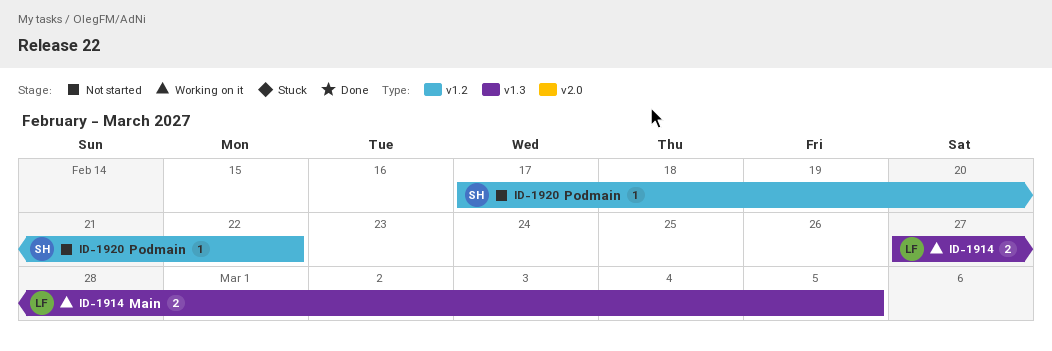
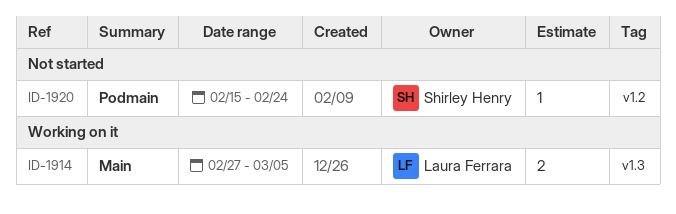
ID-1920, start: Feb 17 -> Feb 15
ID-1920, due: Feb 22 -> Feb 24

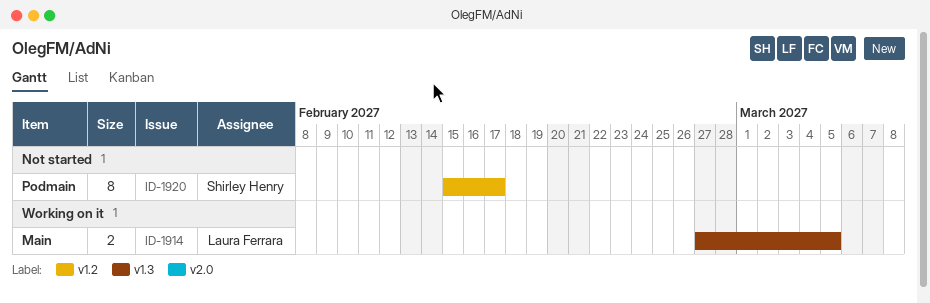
ID-1920, estimate: 1 -> 8
ID-1920, due: Feb 24 -> Feb 17

